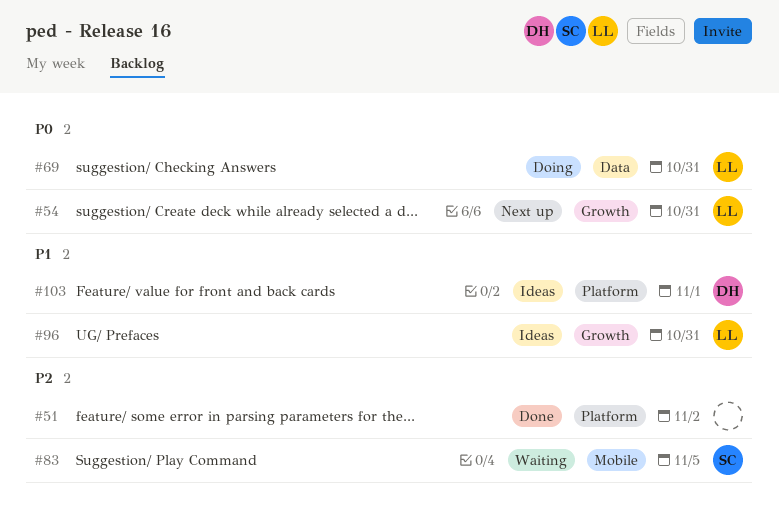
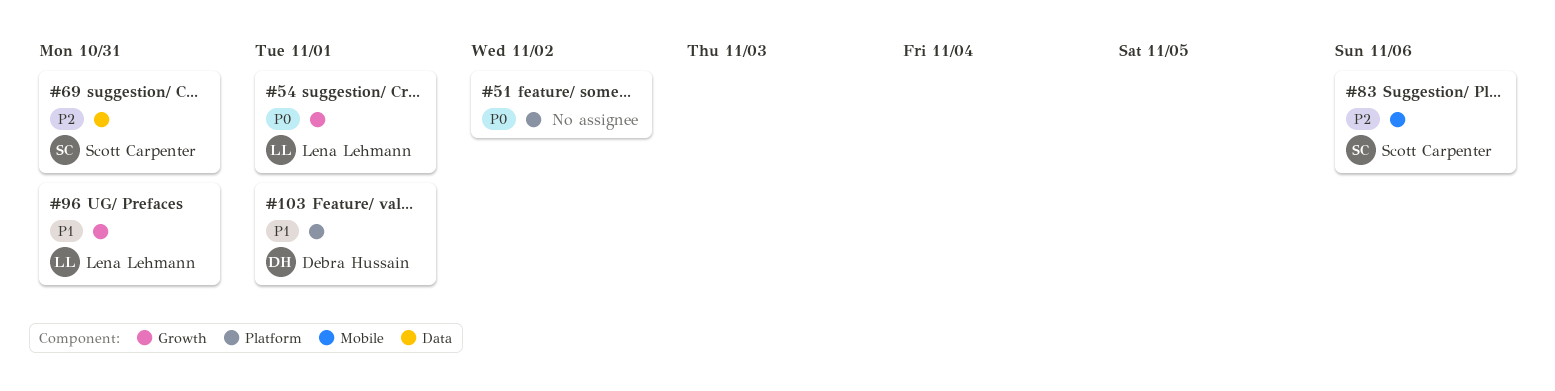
#51, priority: P2 -> P0
#54, due: Oct 31 -> Nov 1
#69, owner: Lena Lehmann -> Scott Carpenter
#69, priority: P0 -> P2
#83, due: Nov 5 -> Nov 6

